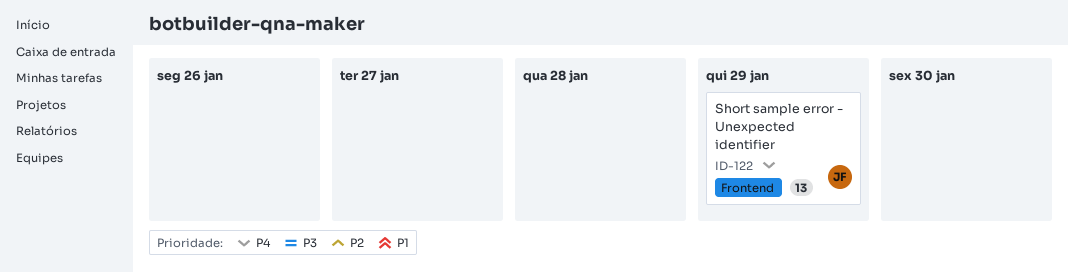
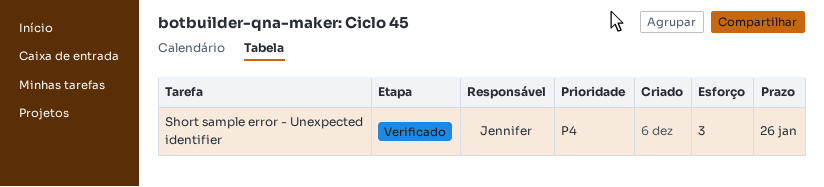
Short sample error - Unexpected identifier, estimate: 13 -> 3
Short sample error - Unexpected identifier, due: Jan 29 -> Jan 26

